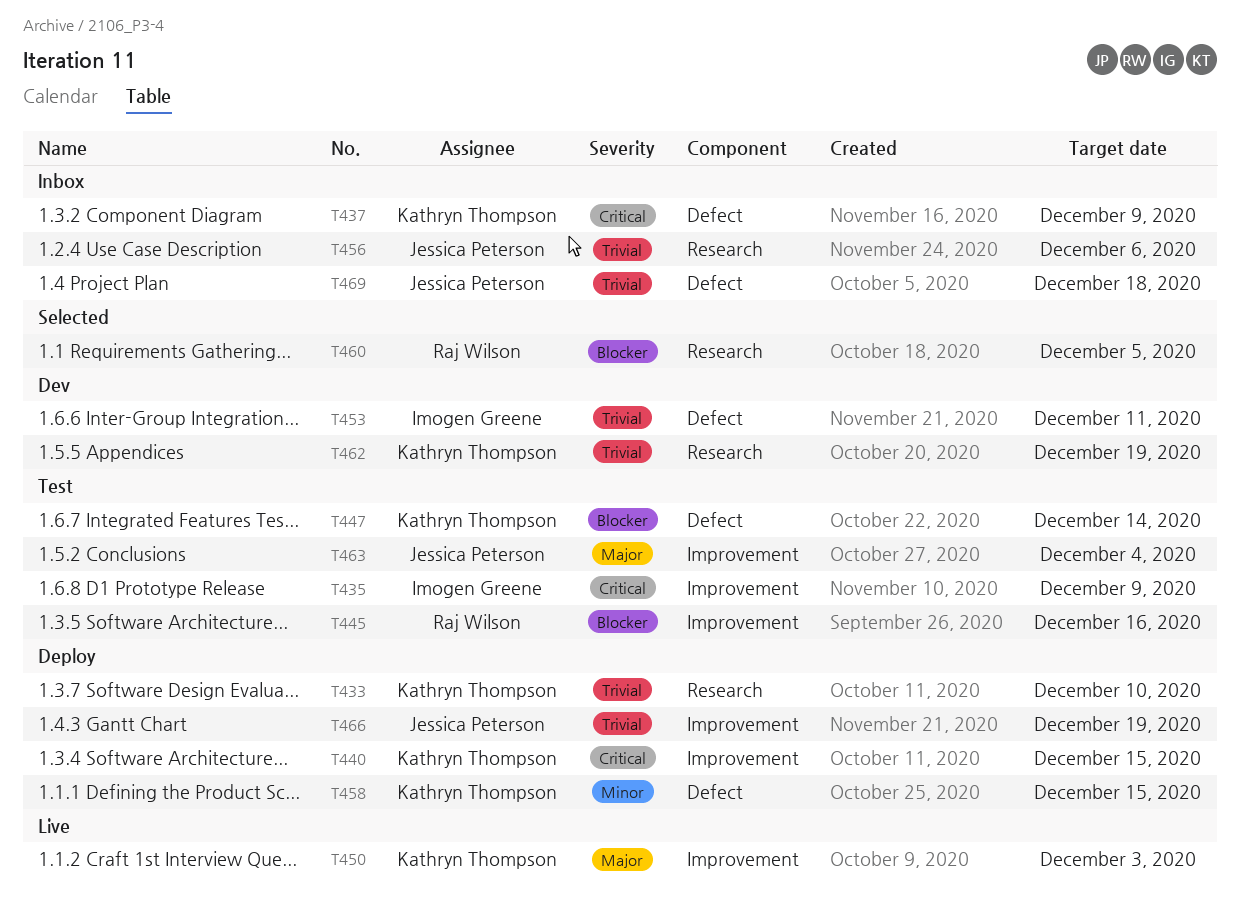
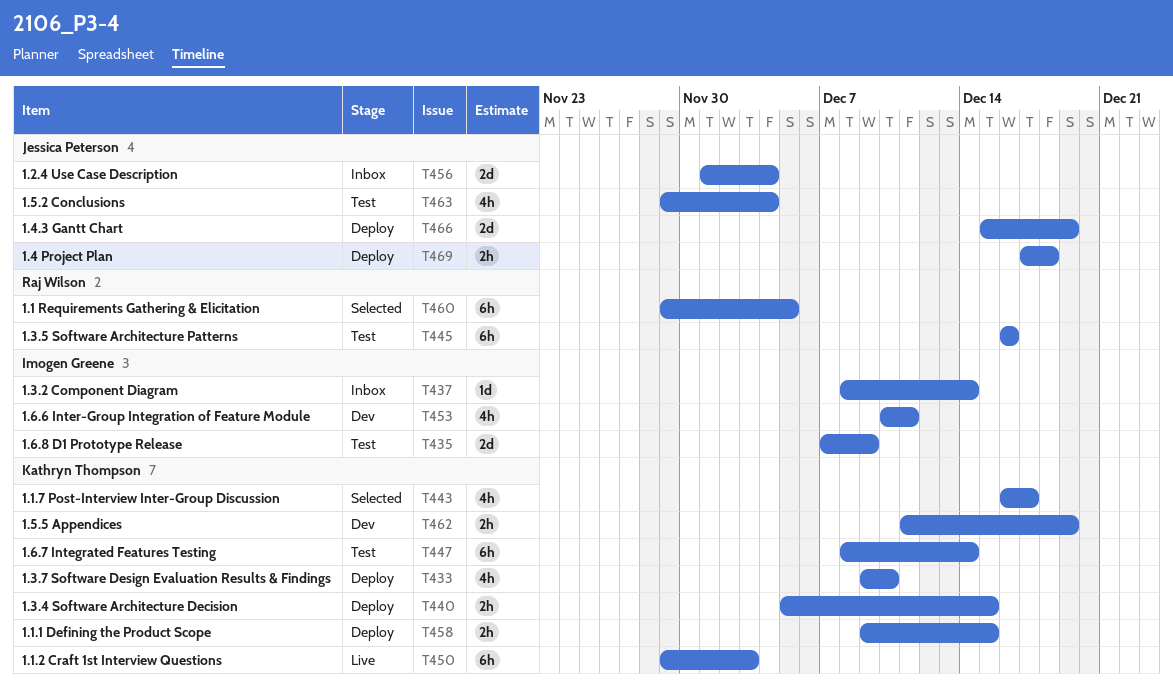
T437, owner: Kathryn Thompson -> Imogen Greene
T437, due: Dec 9 -> Dec 14
T443: none -> present
T456, due: Dec 6 -> Dec 4
T469, status: Inbox -> Deploy

